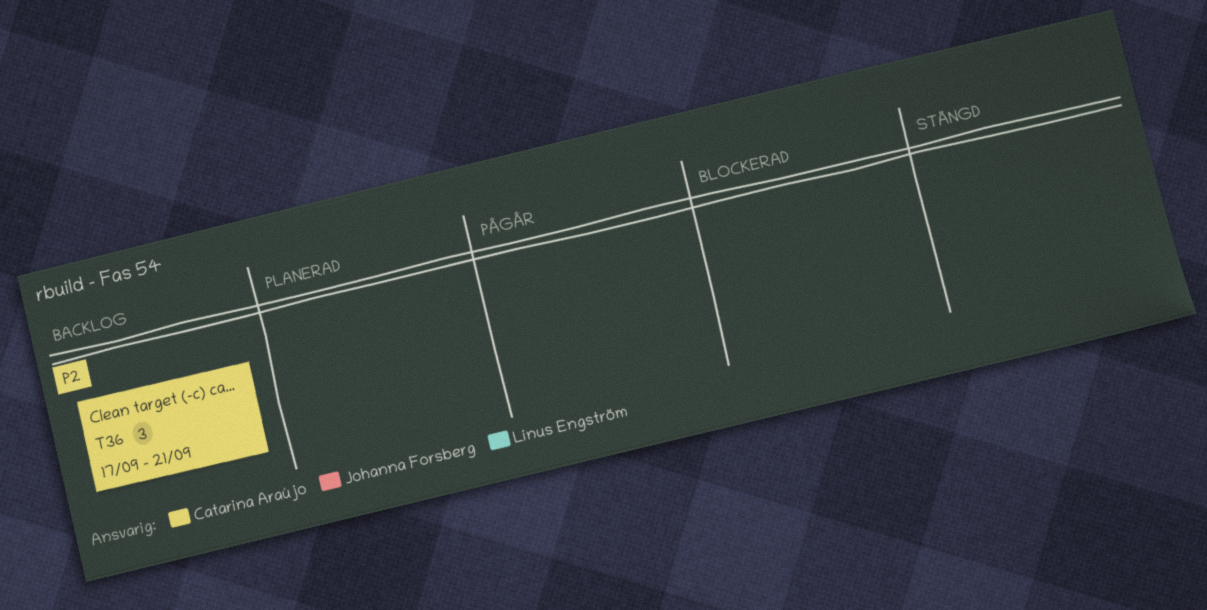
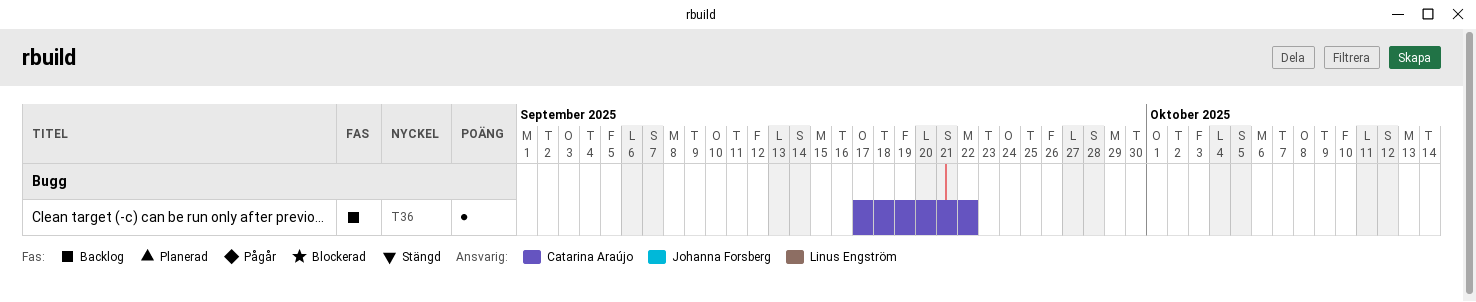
T36, estimate: 3 -> 1
T36, due: Sep 21 -> Sep 22

